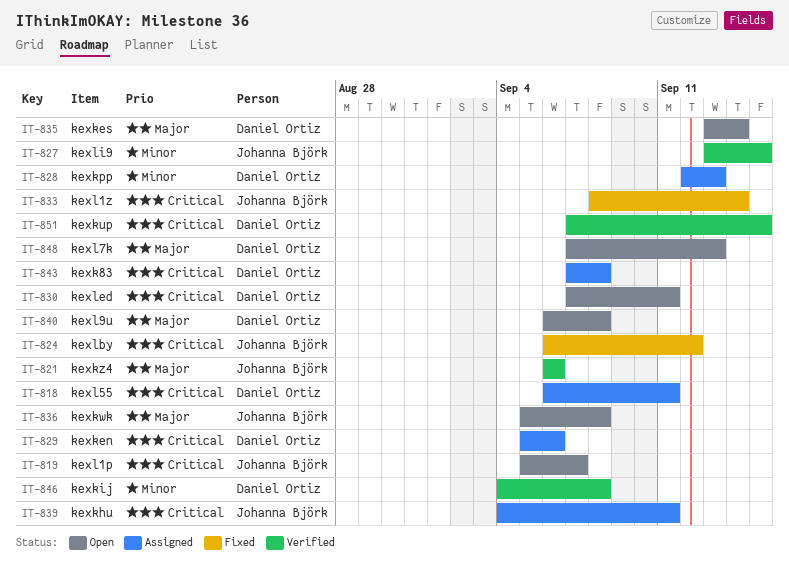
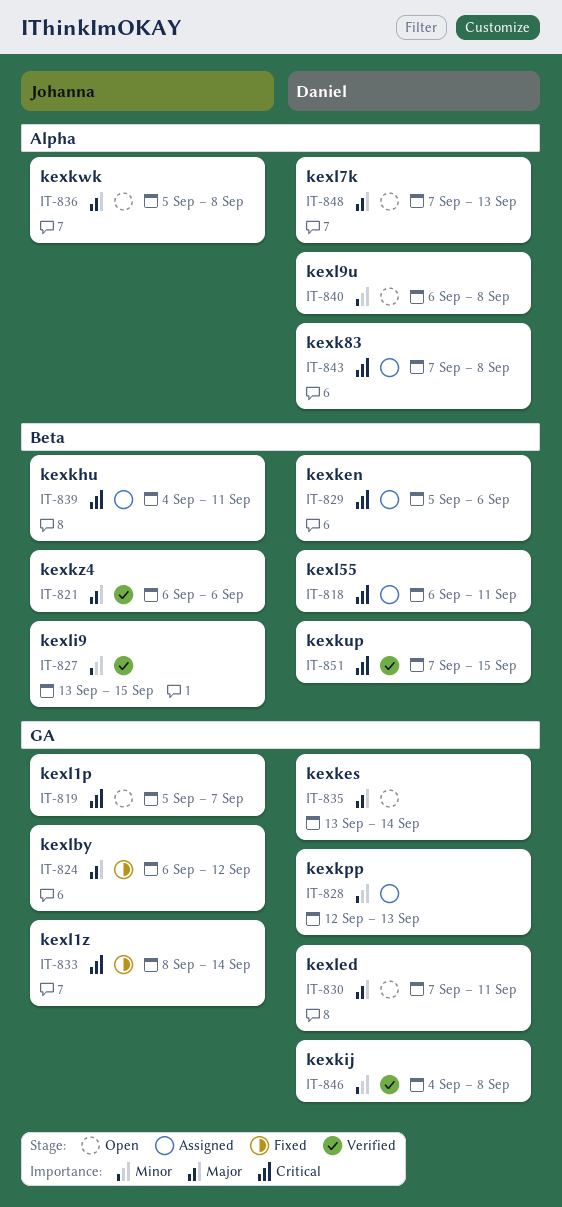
IT-824, priority: Critical -> Major
IT-830, priority: Critical -> Major
IT-840, priority: Major -> Minor

